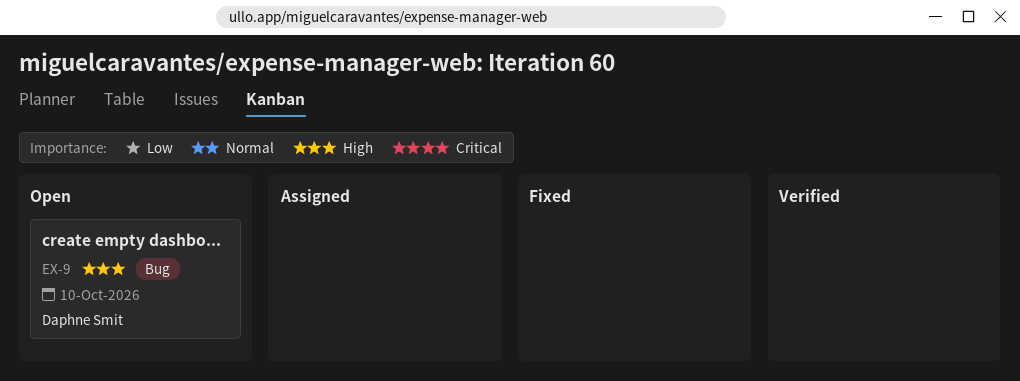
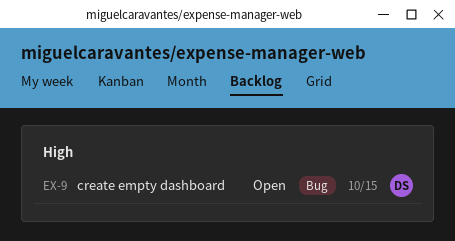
EX-9, due: Oct 10 -> Oct 15

